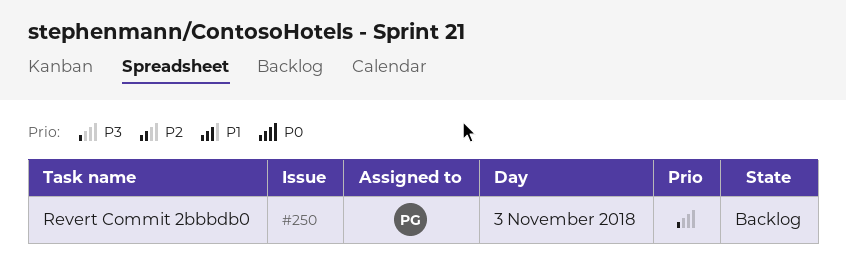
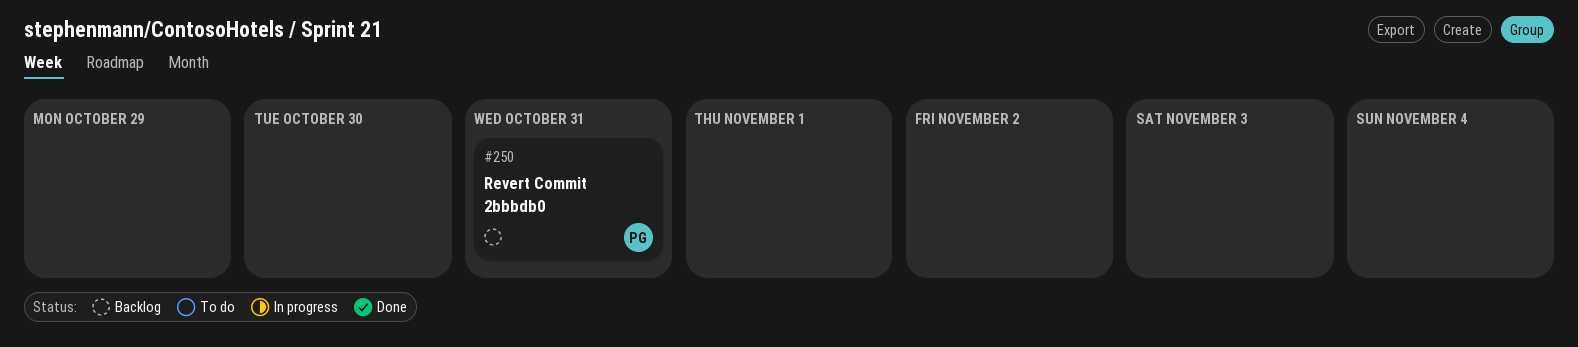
#250, day: Nov 3 -> Oct 31

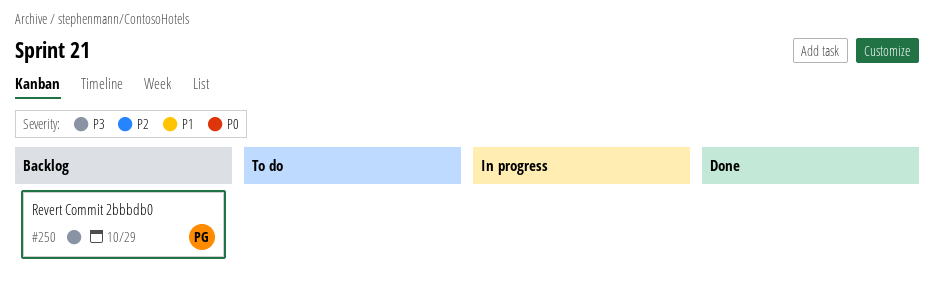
#250, day: Oct 31 -> Oct 29

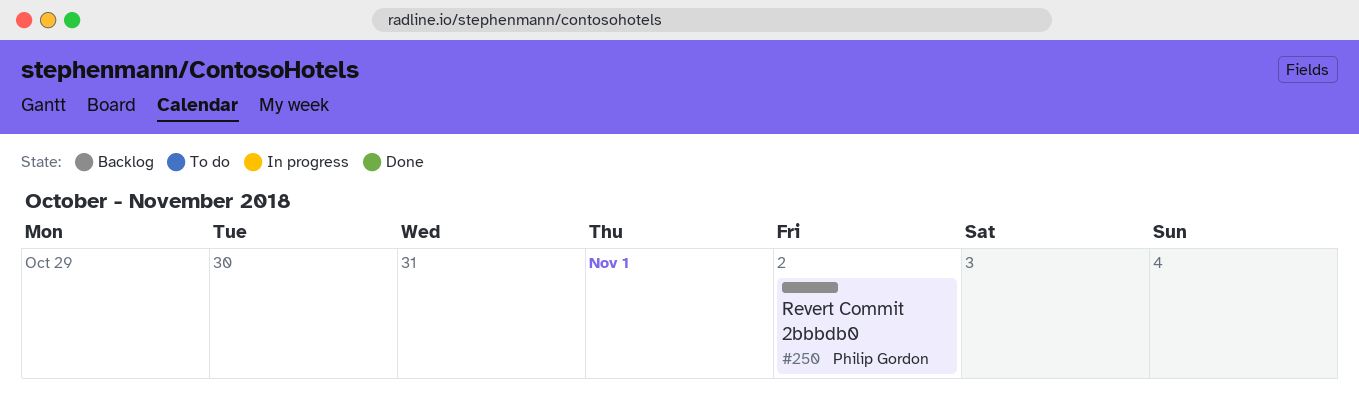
#250, day: Oct 29 -> Nov 2

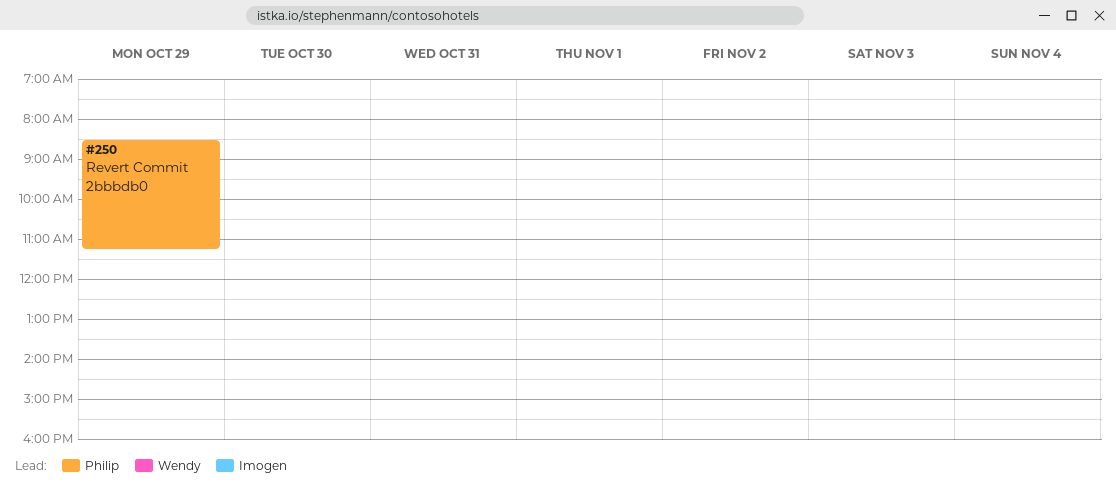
#250, day: Nov 2 -> Oct 29

